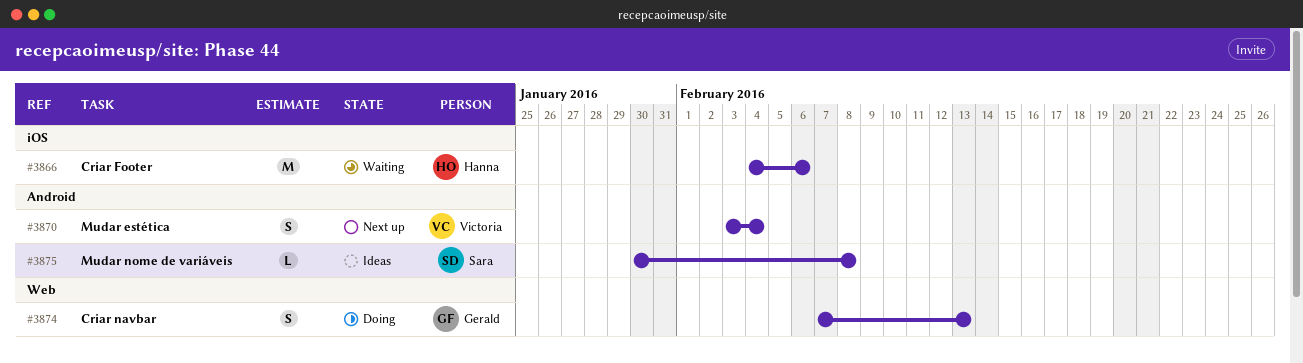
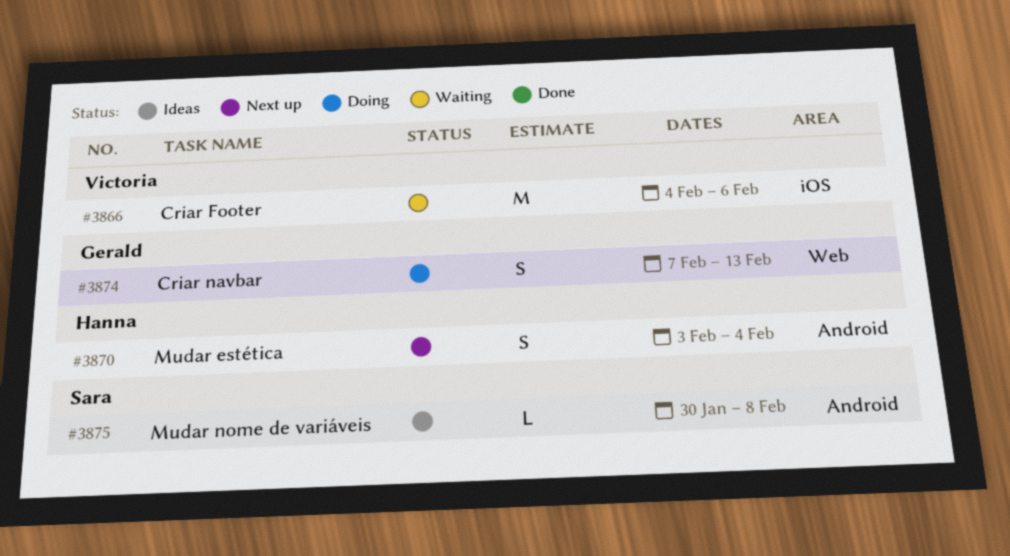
#3866, owner: Hanna -> Victoria
#3870, owner: Victoria -> Hanna

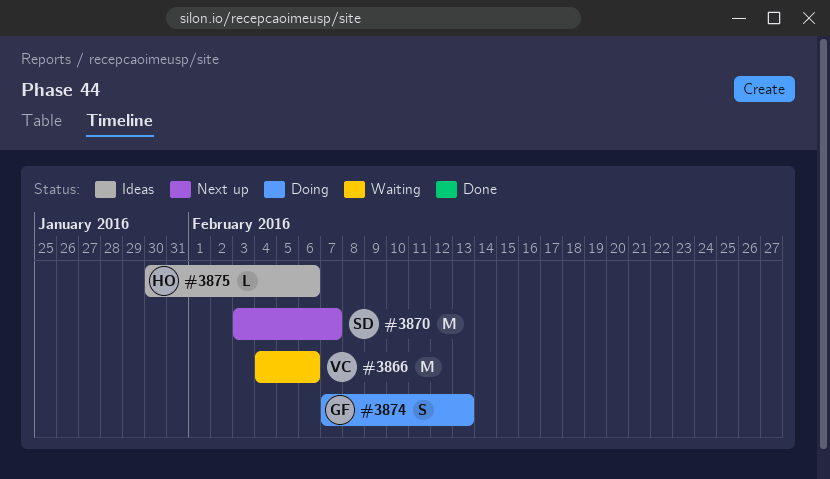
#3870, owner: Hanna -> Sara
#3870, estimate: S -> M
#3870, due: Feb 4 -> Feb 7
#3875, owner: Sara -> Hanna
#3875, due: Feb 8 -> Feb 6

